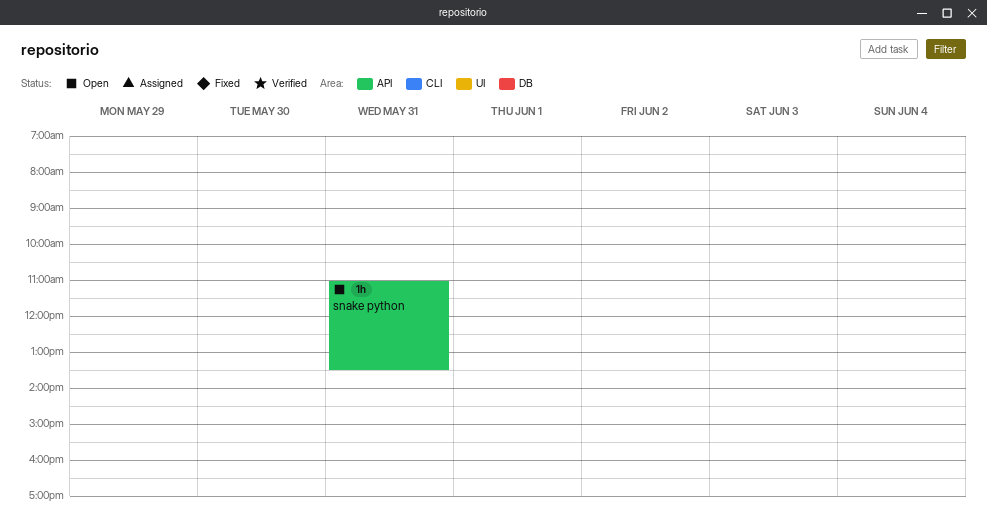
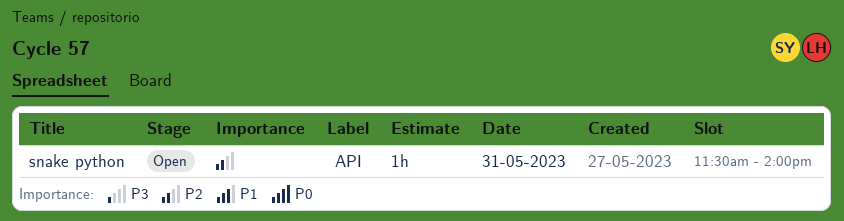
snake python, begins: 11:00 -> 11:30
snake python, ends: 13:30 -> 14:00

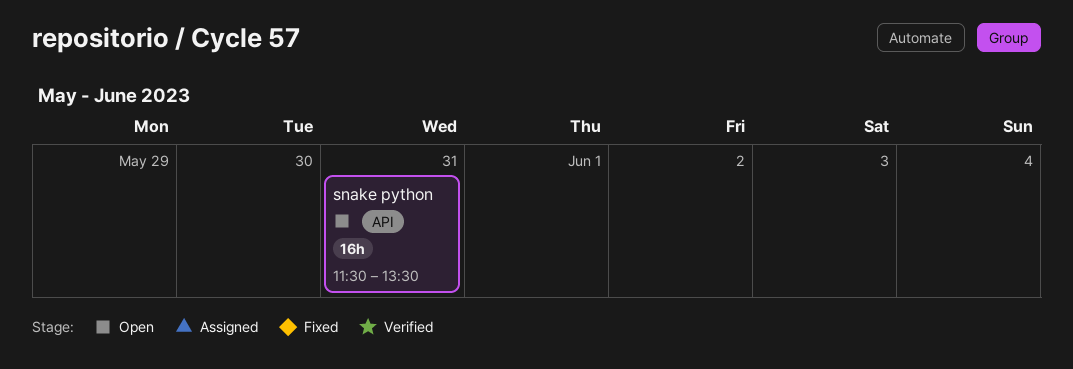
snake python, estimate: 1h -> 16h
snake python, ends: 14:00 -> 13:30

